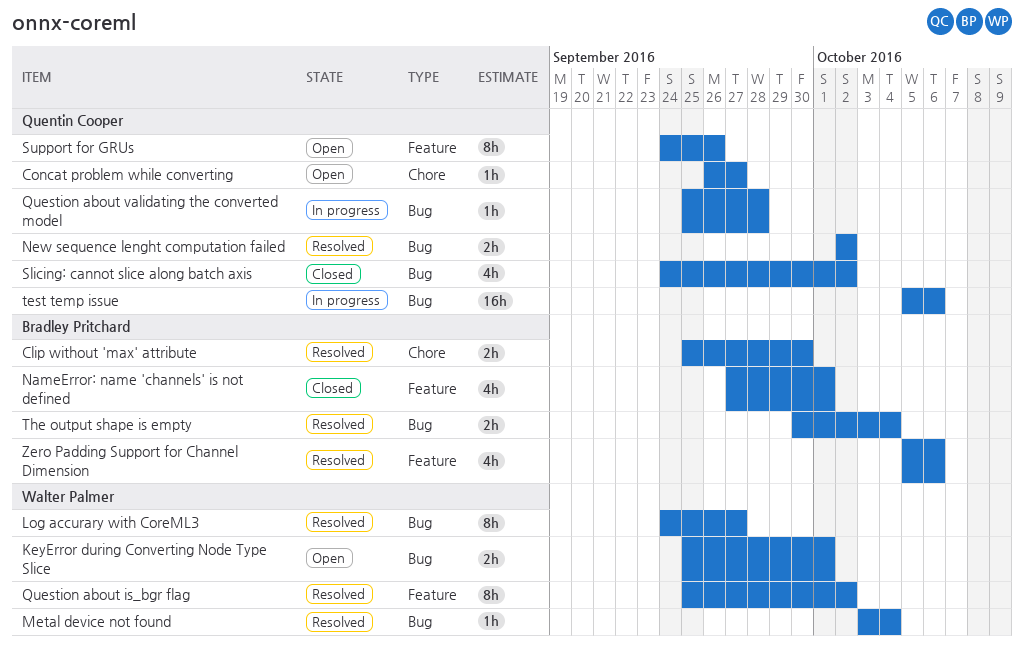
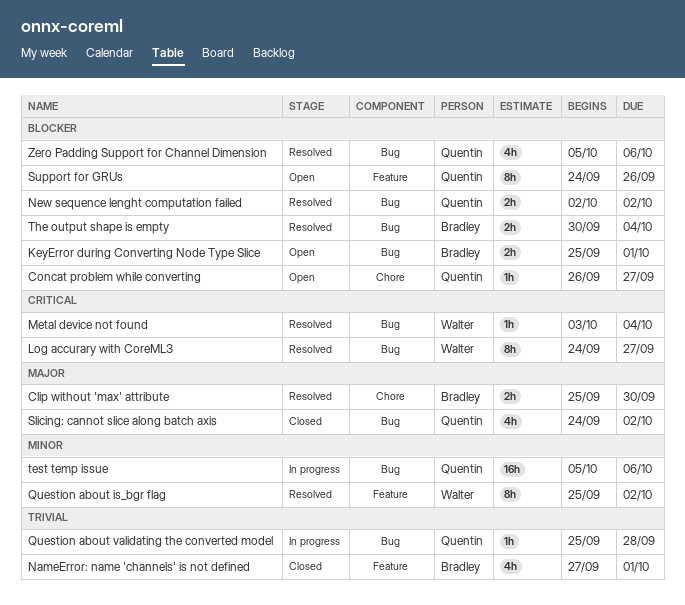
KeyError during Converting Node Type Slice, owner: Walter Palmer -> Bradley Pritchard
Zero Padding Support for Channel Dimension, owner: Bradley Pritchard -> Quentin Cooper
Zero Padding Support for Channel Dimension, label: Feature -> Bug

